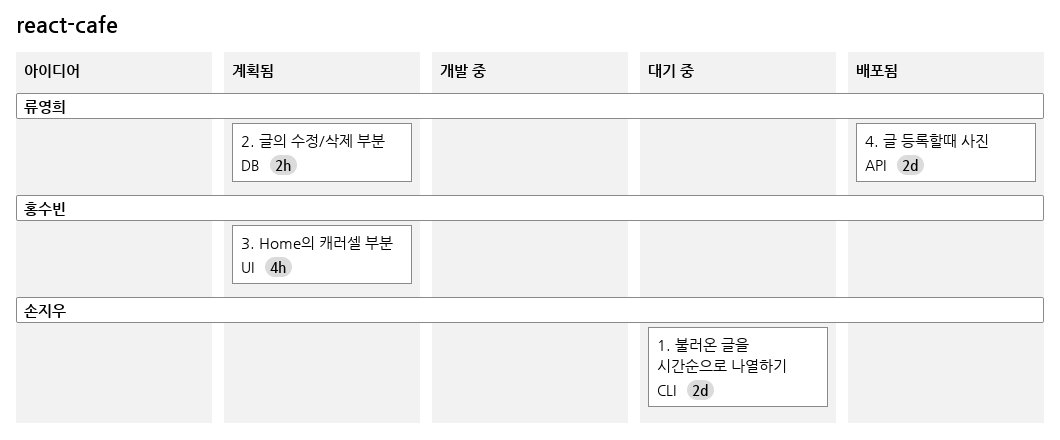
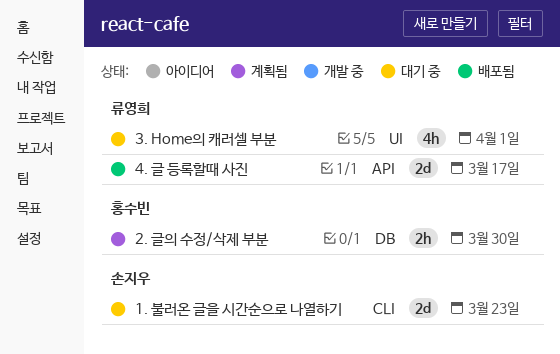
2. 글의 수정/삭제 부분, owner: 류영희 -> 홍수빈
3. Home의 캐러셀 부분, status: 계획됨 -> 대기 중
3. Home의 캐러셀 부분, owner: 홍수빈 -> 류영희

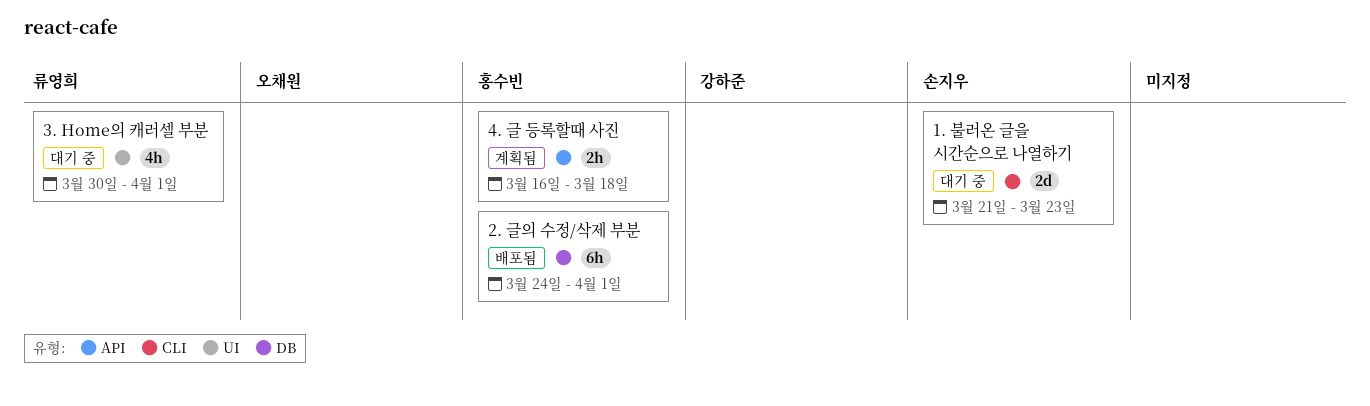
2. 글의 수정/삭제 부분, status: 계획됨 -> 배포됨
2. 글의 수정/삭제 부분, estimate: 2h -> 6h
2. 글의 수정/삭제 부분, due: Mar 30 -> Apr 1
4. 글 등록할때 사진, status: 배포됨 -> 계획됨
4. 글 등록할때 사진, owner: 류영희 -> 홍수빈
4. 글 등록할때 사진, estimate: 2d -> 2h
4. 글 등록할때 사진, due: Mar 17 -> Mar 18

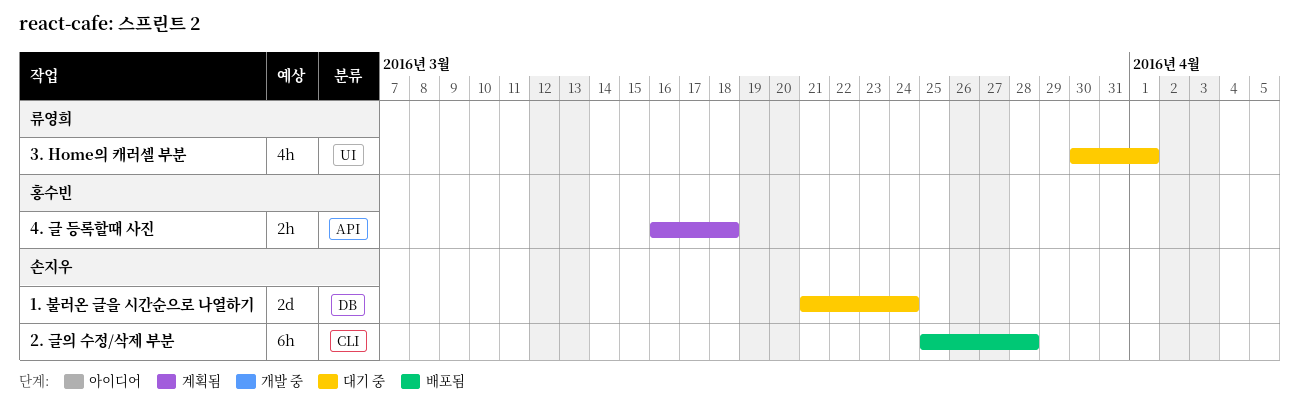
1. 불러온 글을 시간순으로 나열하기, label: CLI -> DB
1. 불러온 글을 시간순으로 나열하기, due: Mar 23 -> Mar 24
2. 글의 수정/삭제 부분, owner: 홍수빈 -> 손지우
2. 글의 수정/삭제 부분, label: DB -> CLI
2. 글의 수정/삭제 부분, start: Mar 24 -> Mar 25
2. 글의 수정/삭제 부분, due: Apr 1 -> Mar 28

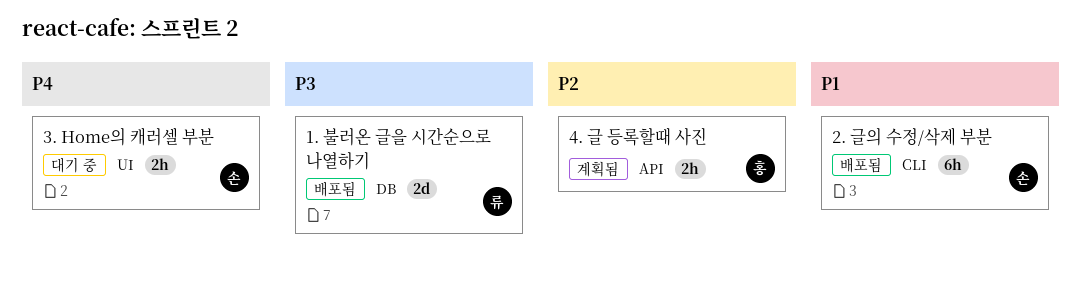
1. 불러온 글을 시간순으로 나열하기, status: 대기 중 -> 배포됨
1. 불러온 글을 시간순으로 나열하기, owner: 손지우 -> 류영희
3. Home의 캐러셀 부분, owner: 류영희 -> 손지우
3. Home의 캐러셀 부분, estimate: 4h -> 2h

